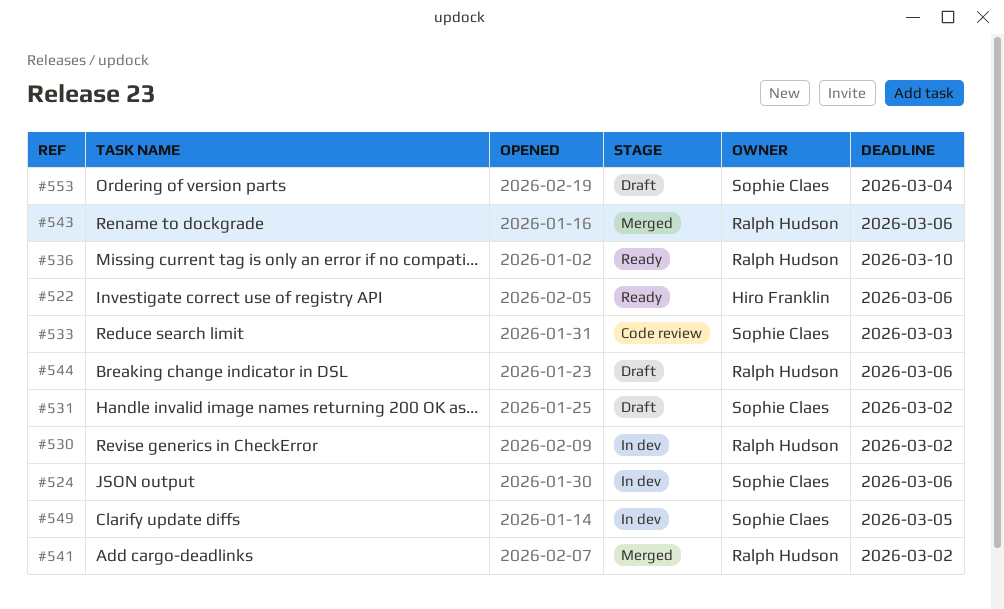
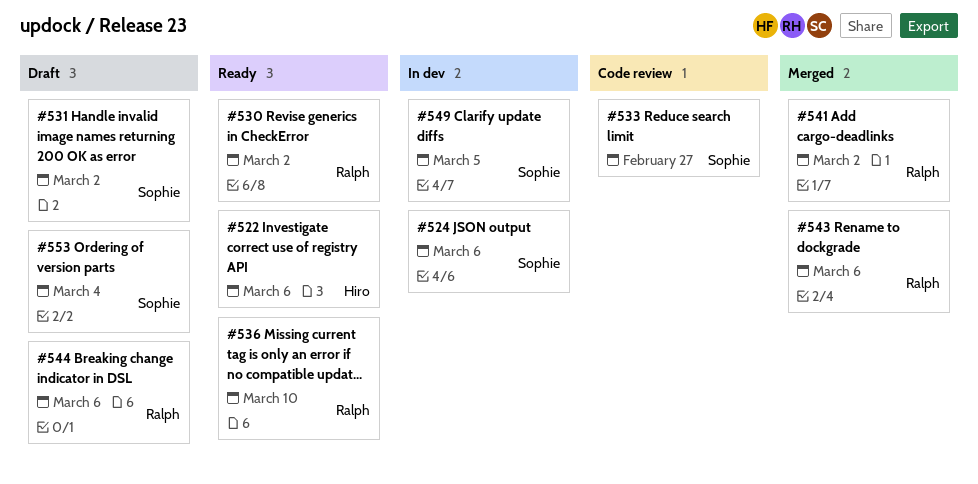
#530, status: In dev -> Ready
#533, due: Mar 3 -> Feb 27

